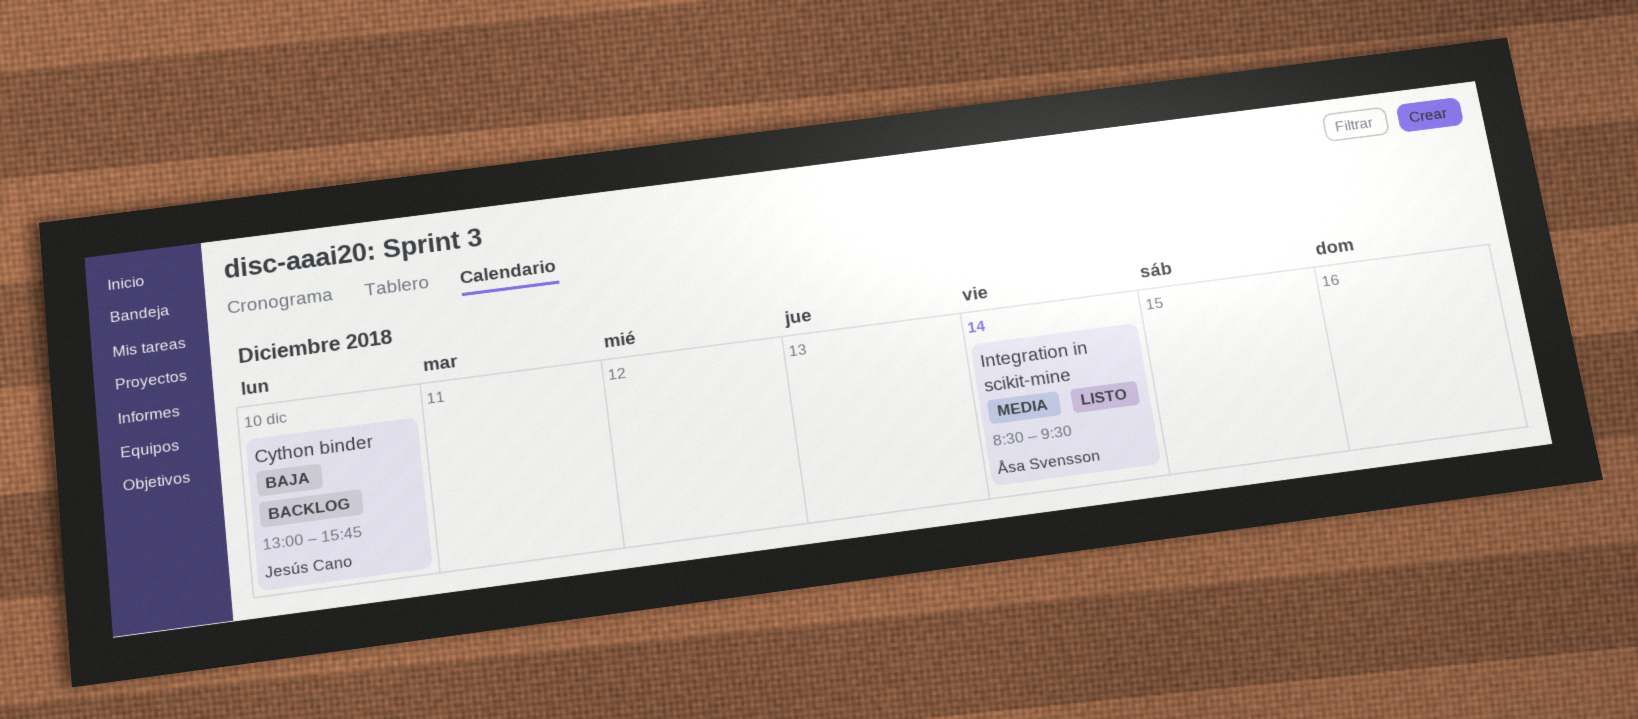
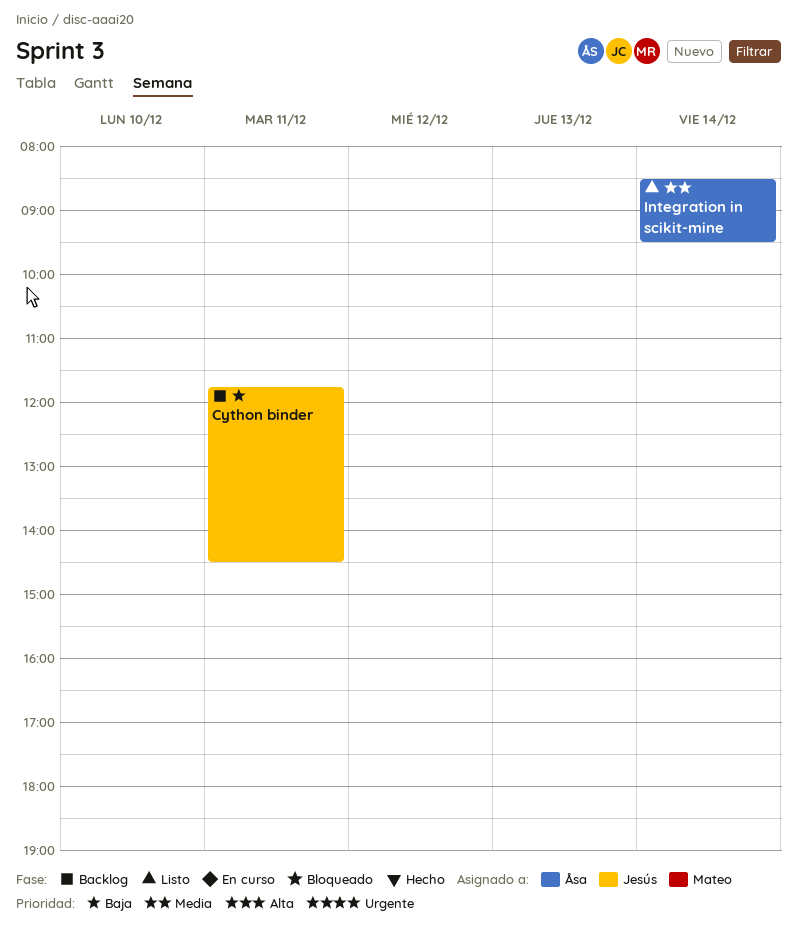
Cython binder, day: Dec 10 -> Dec 11
Cython binder, begins: 13:00 -> 11:45
Cython binder, ends: 15:45 -> 14:30

